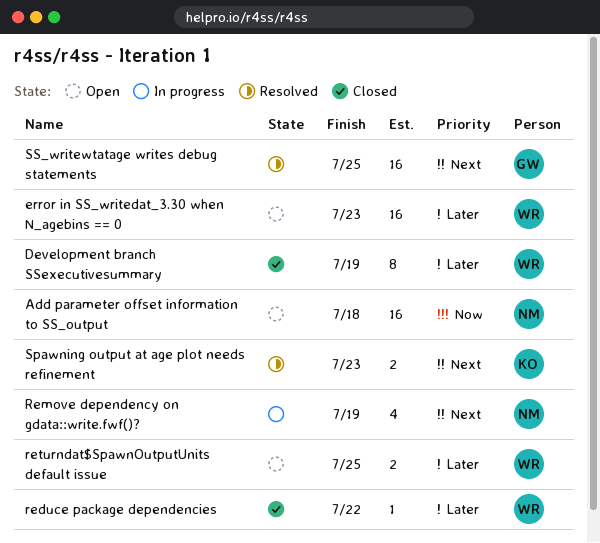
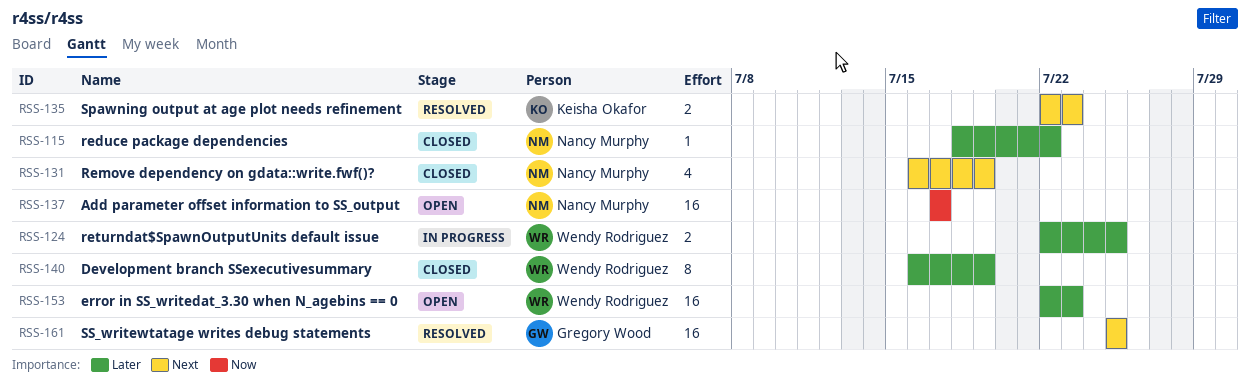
Add parameter offset information to SS_output, due: Jul 18 -> Jul 17
reduce package dependencies, owner: Wendy Rodriguez -> Nancy Murphy
Remove dependency on gdata::write.fwf()?, status: In progress -> Closed
returndat$SpawnOutputUnits default issue, status: Open -> In progress

